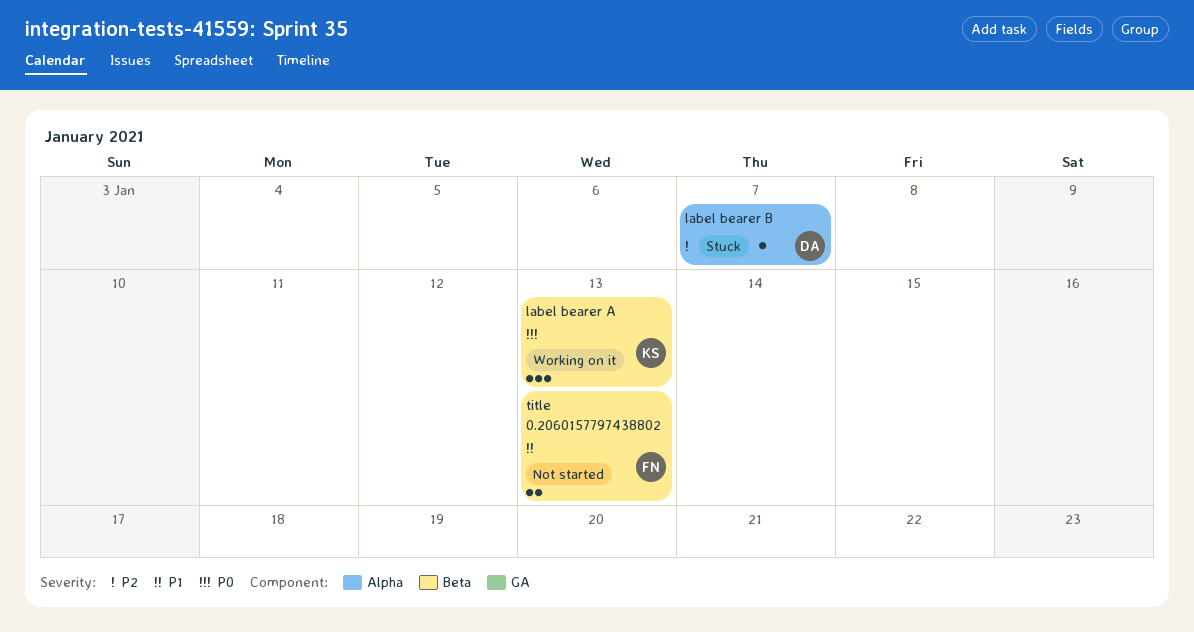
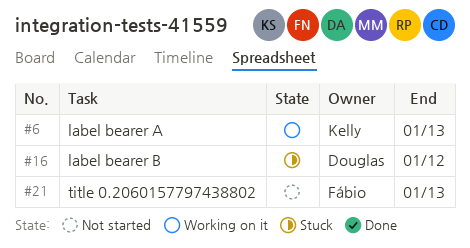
label bearer B, due: Jan 7 -> Jan 12

